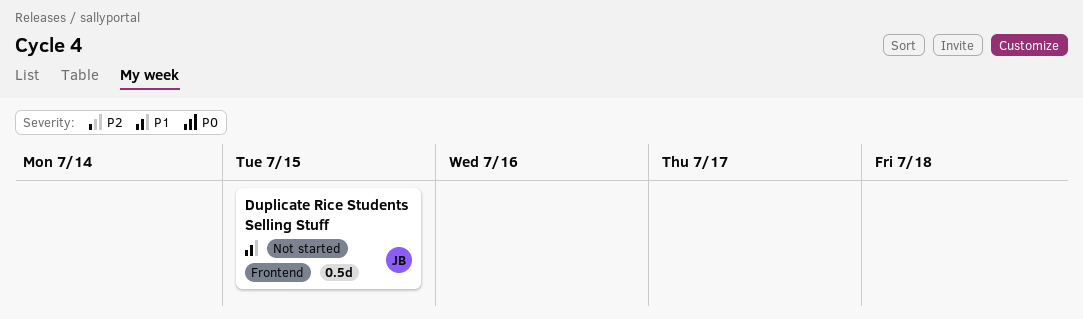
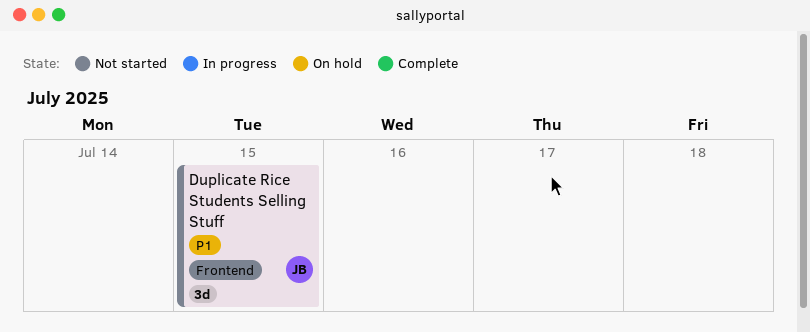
Duplicate Rice Students Selling Stuff, estimate: 0.5d -> 3d

